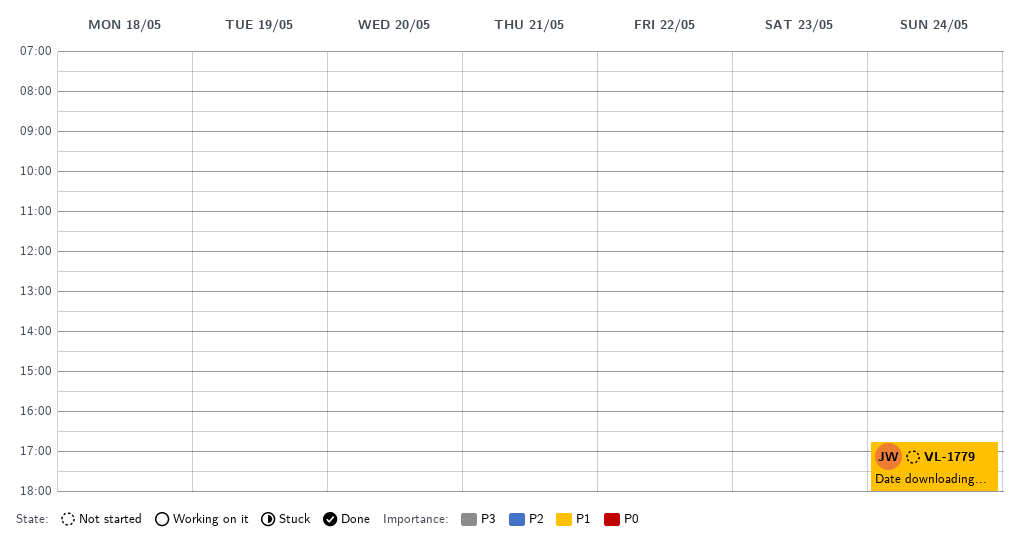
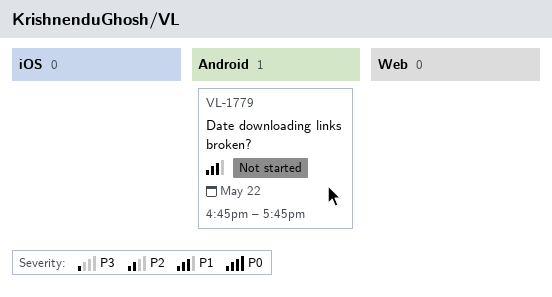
VL-1779, day: May 24 -> May 22
VL-1779, ends: 18:00 -> 17:45

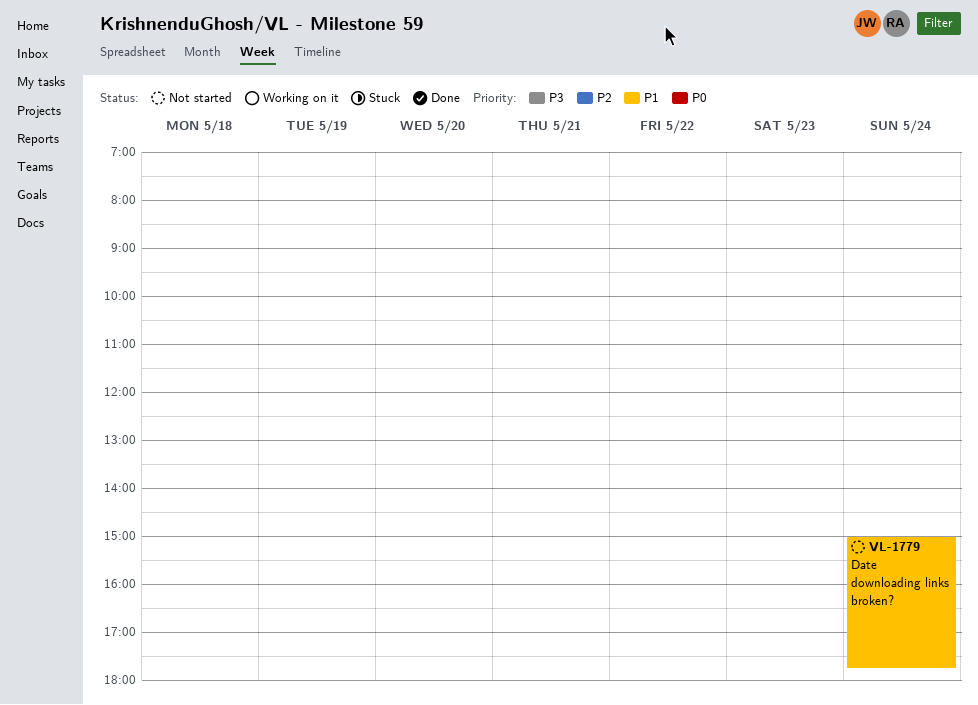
VL-1779, day: May 22 -> May 24
VL-1779, begins: 16:45 -> 15:00

